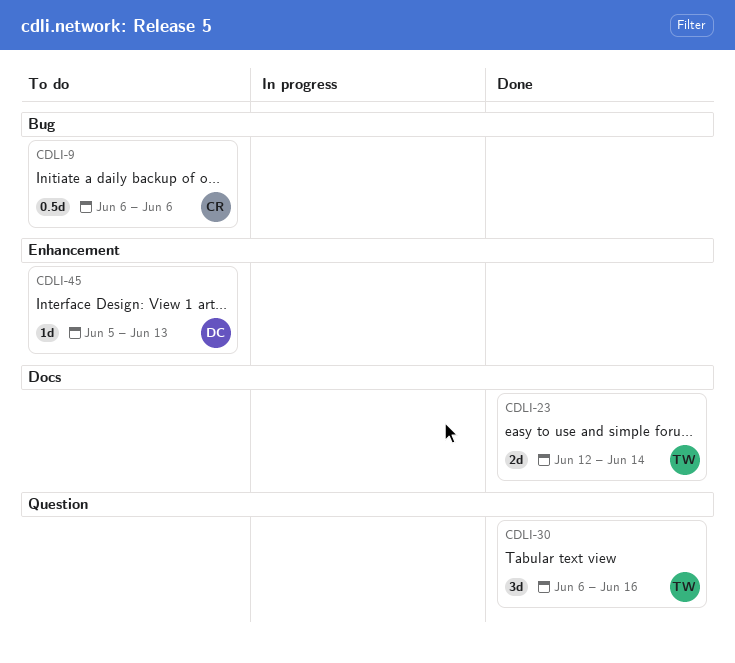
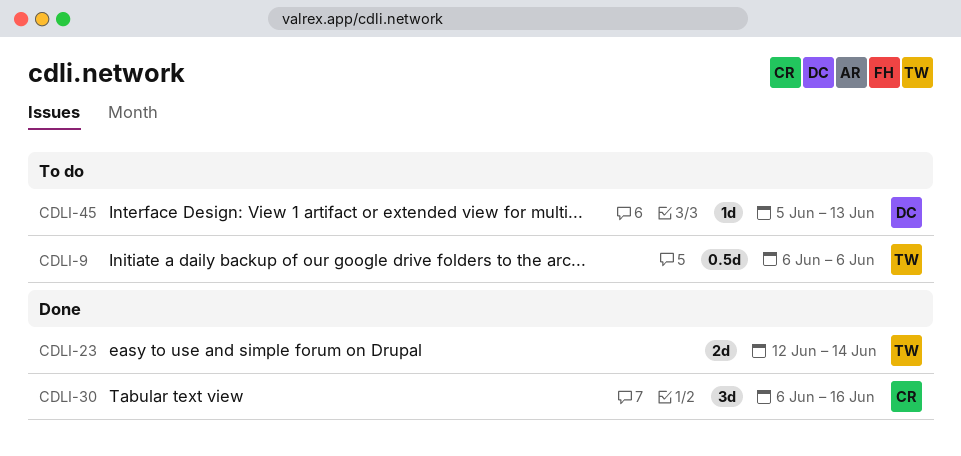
CDLI-9, owner: CR -> TW
CDLI-30, owner: TW -> CR

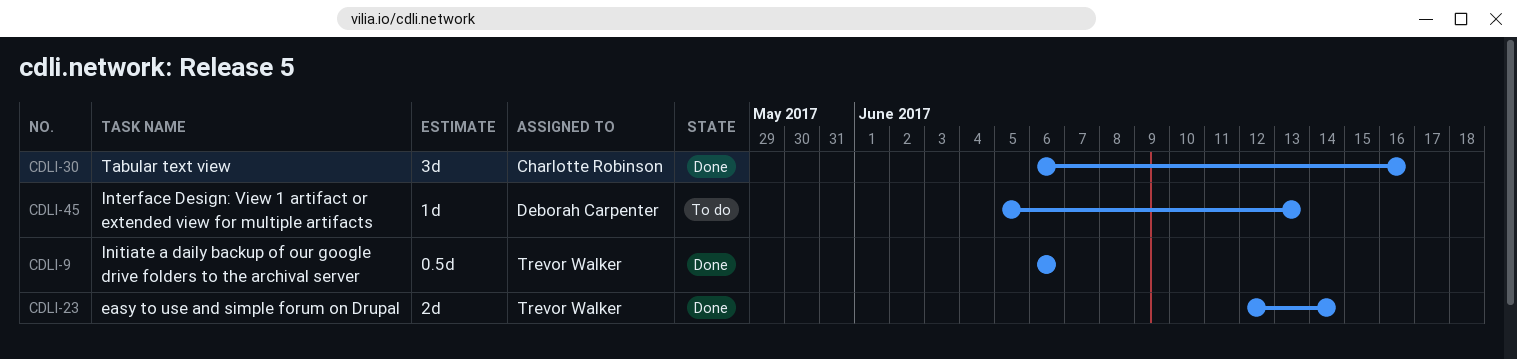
CDLI-9, status: To do -> Done

